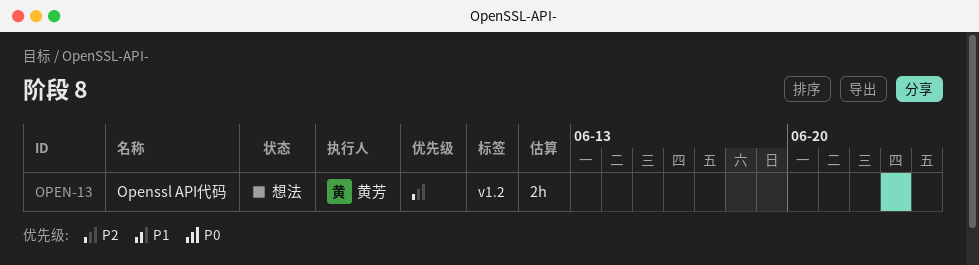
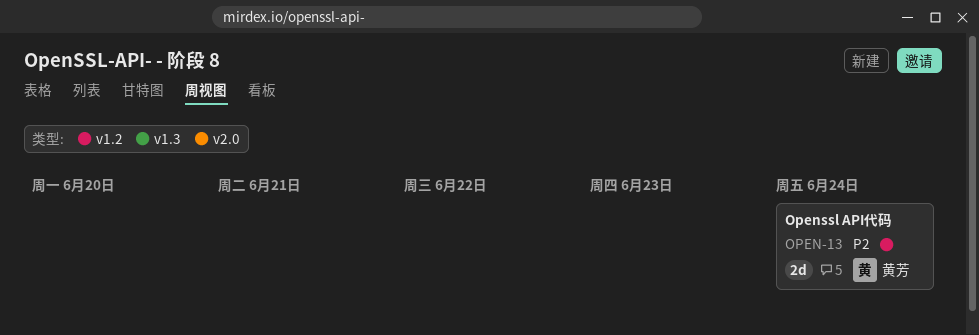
OPEN-13, estimate: 2h -> 2d
OPEN-13, due: Jun 23 -> Jun 24

